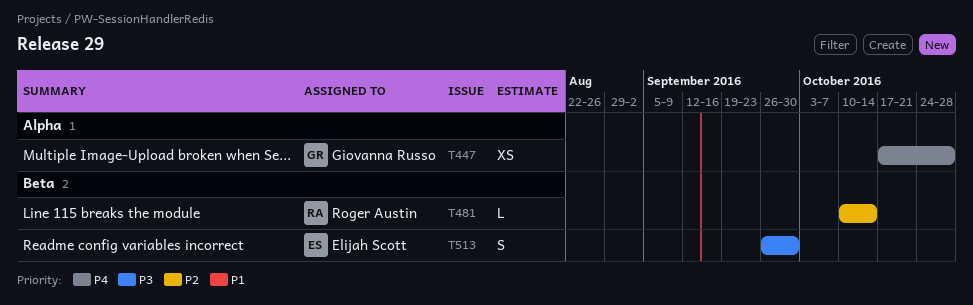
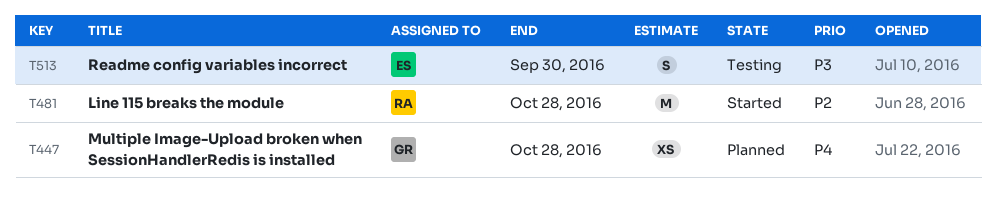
T481, estimate: L -> M
T481, due: Oct 14 -> Oct 28

